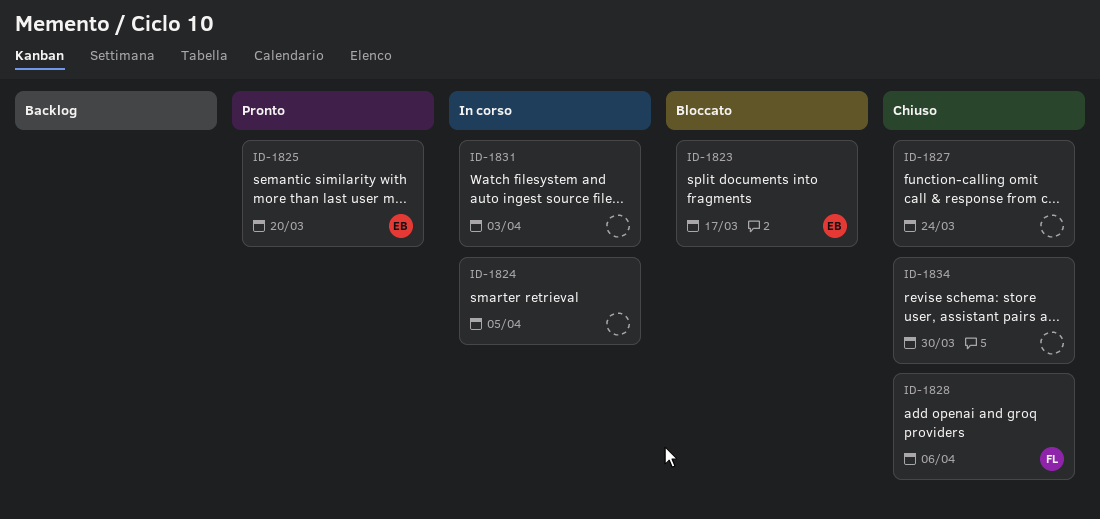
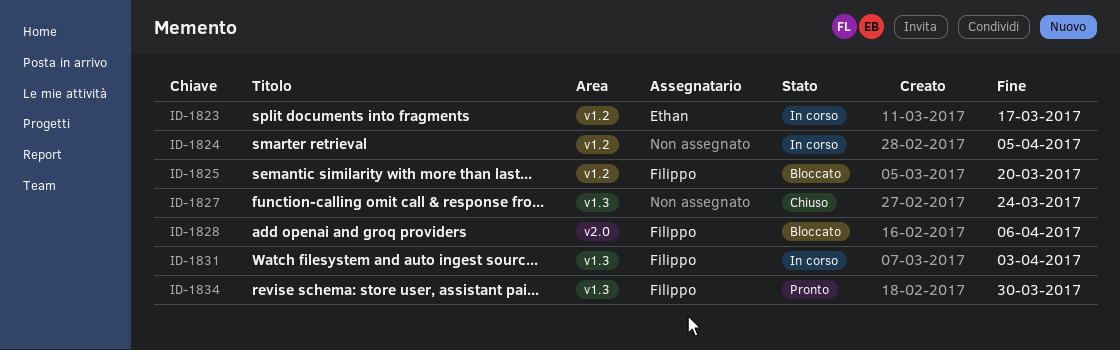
ID-1823, status: Bloccato -> In corso
ID-1825, status: Pronto -> Bloccato
ID-1825, owner: Ethan -> Filippo
ID-1828, status: Chiuso -> Bloccato
ID-1831, owner: none -> Filippo
ID-1834, status: Chiuso -> Pronto
ID-1834, owner: none -> Filippo

